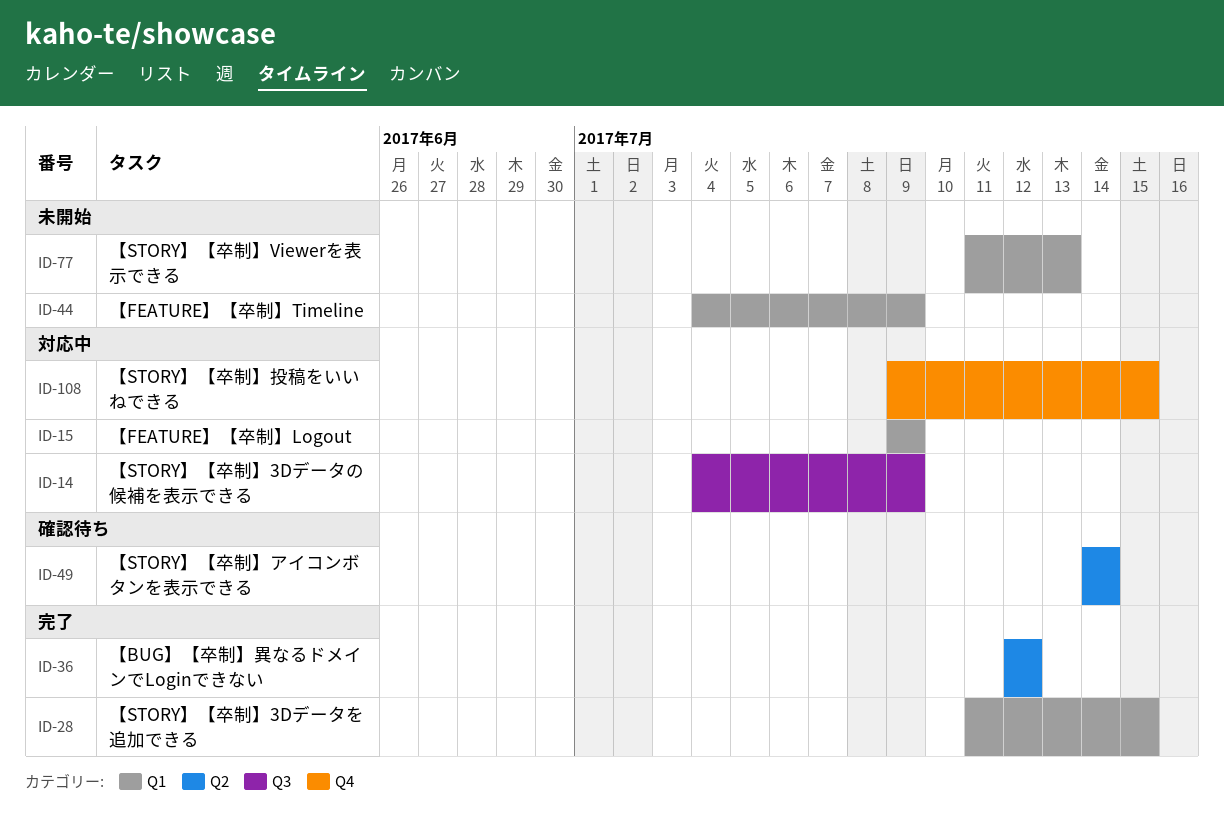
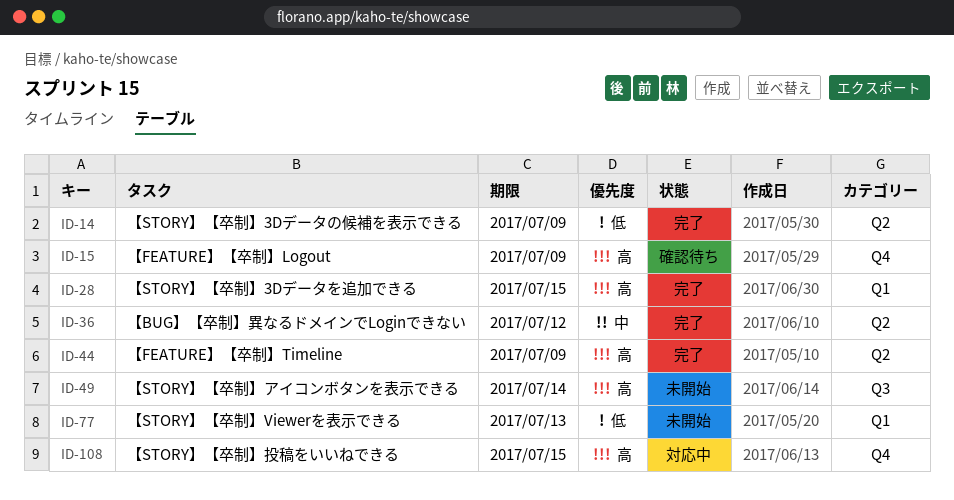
ID-14, status: 対応中 -> 完了
ID-14, label: Q3 -> Q2
ID-15, status: 対応中 -> 確認待ち
ID-15, label: Q1 -> Q4
ID-44, status: 未開始 -> 完了
ID-44, label: Q1 -> Q2
ID-49, status: 確認待ち -> 未開始
ID-49, label: Q2 -> Q3

